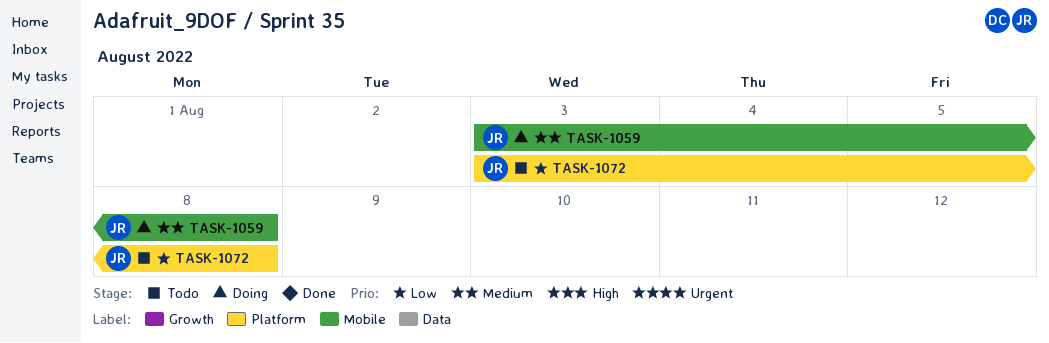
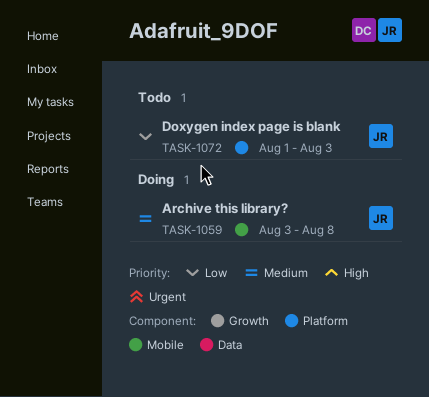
TASK-1072, start: Aug 3 -> Aug 1
TASK-1072, due: Aug 8 -> Aug 3

